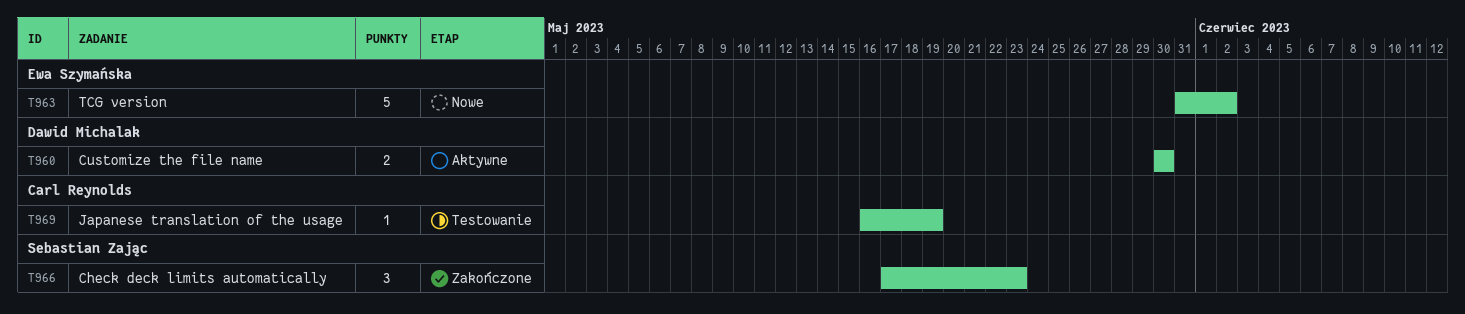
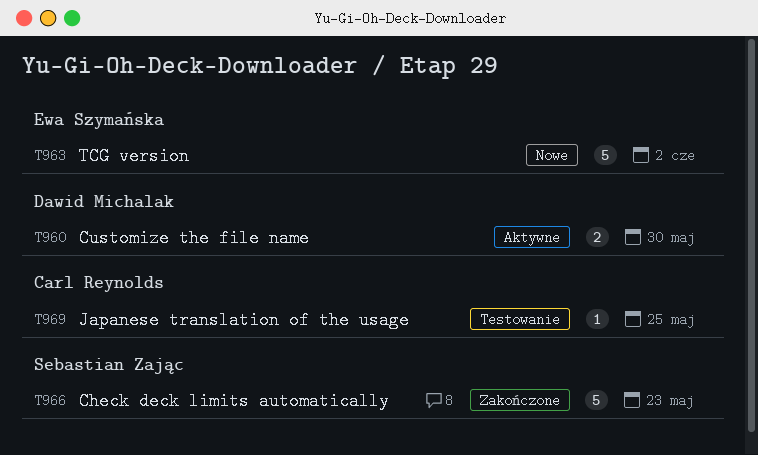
T966, estimate: 3 -> 5
T969, due: May 19 -> May 25

